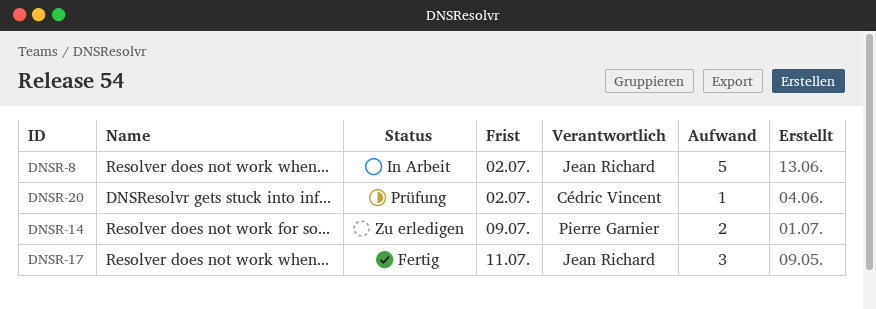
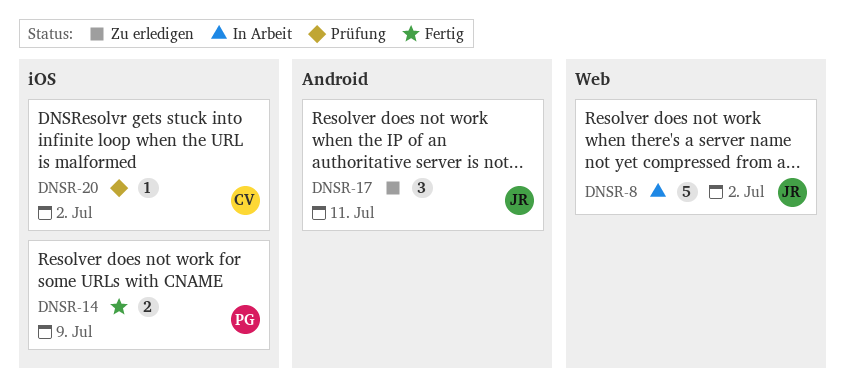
DNSR-14, status: Zu erledigen -> Fertig
DNSR-17, status: Fertig -> Zu erledigen

